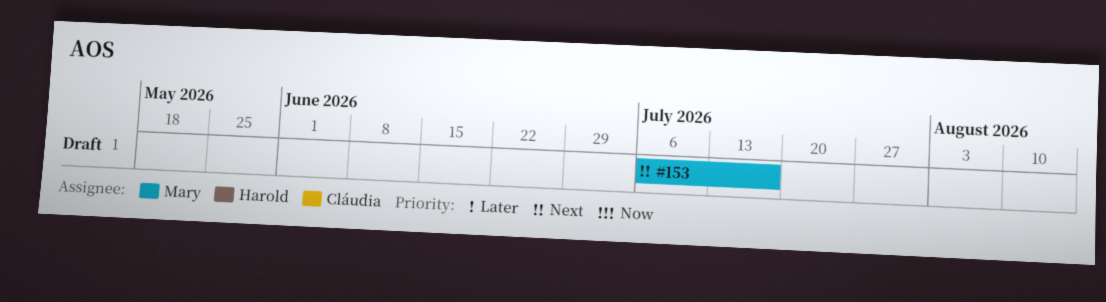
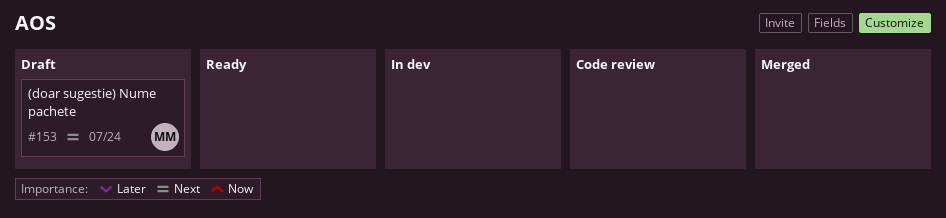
#153, due: Jul 17 -> Jul 24

